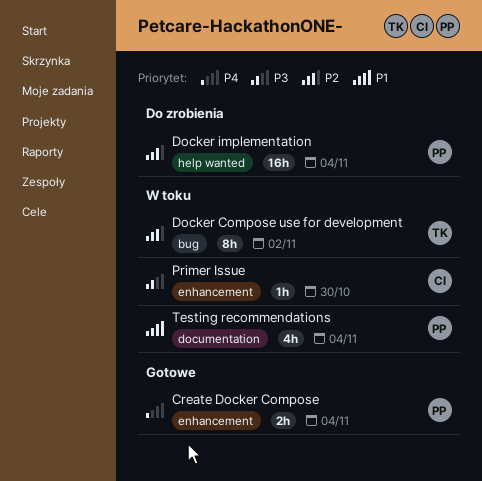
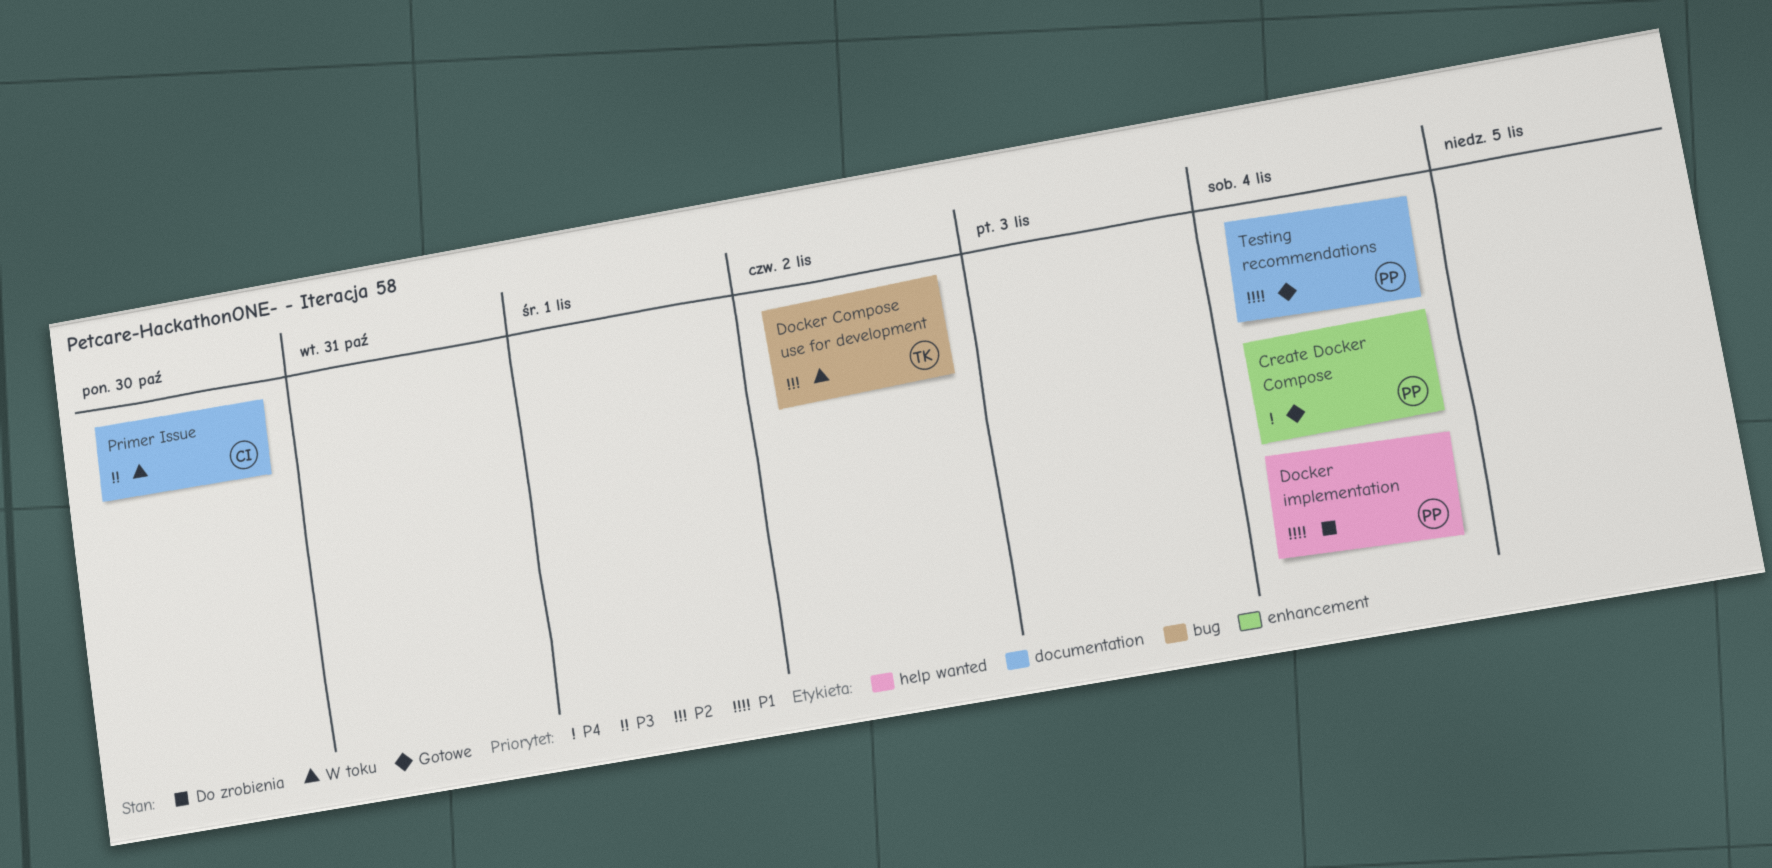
Docker implementation, priority: P2 -> P1
Primer Issue, label: enhancement -> documentation
Testing recommendations, status: W toku -> Gotowe

